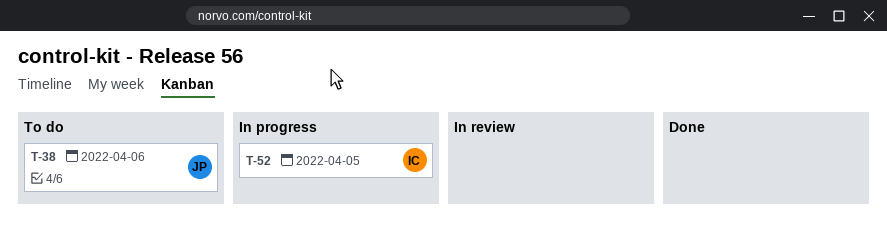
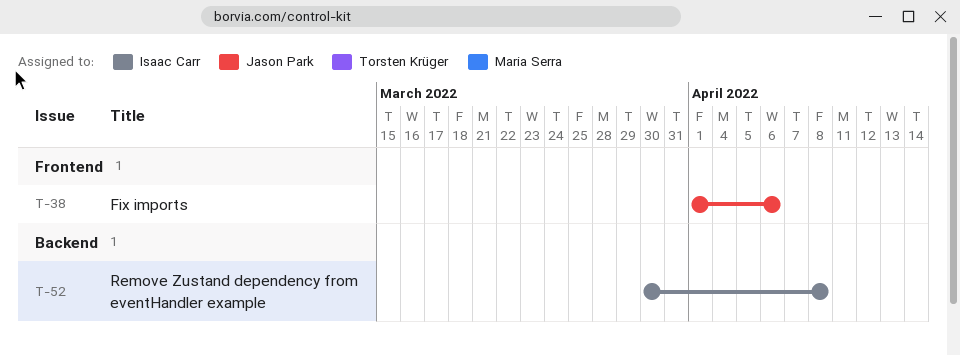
T-52, due: Apr 5 -> Apr 8

